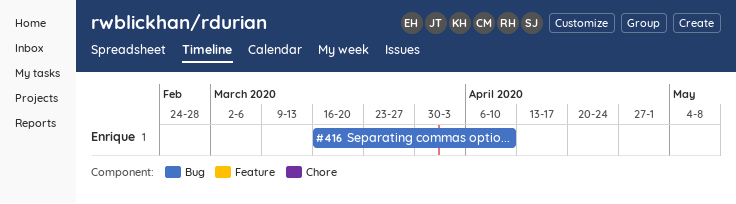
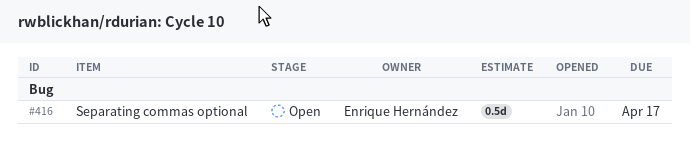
#416, due: Apr 10 -> Apr 17

